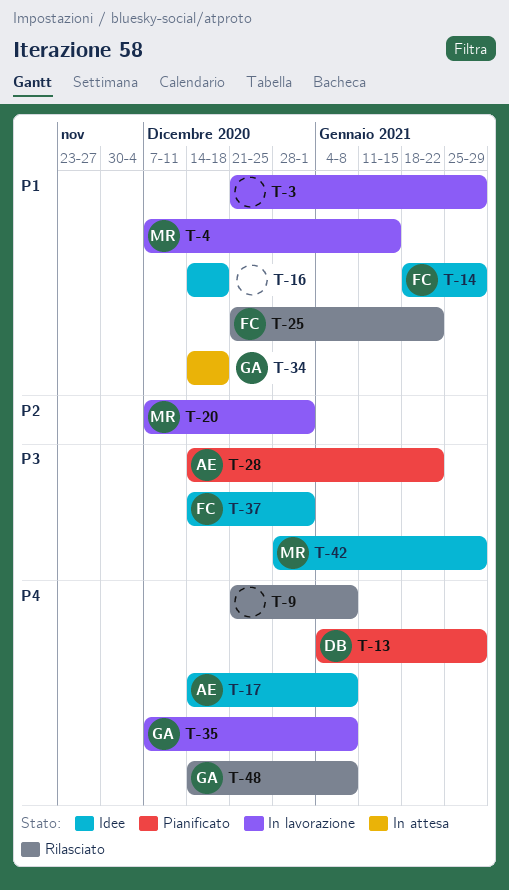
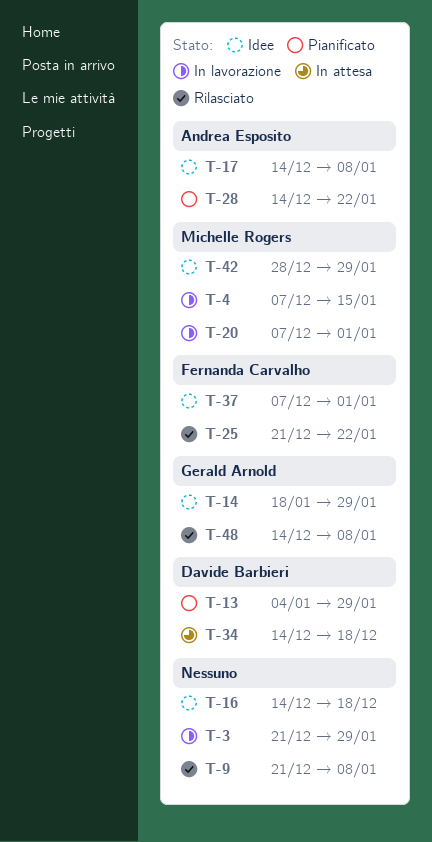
T-14, owner: Fernanda Carvalho -> Gerald Arnold
T-34, owner: Gerald Arnold -> Davide Barbieri
T-35: present -> none
T-37, start: Dec 14 -> Dec 7

